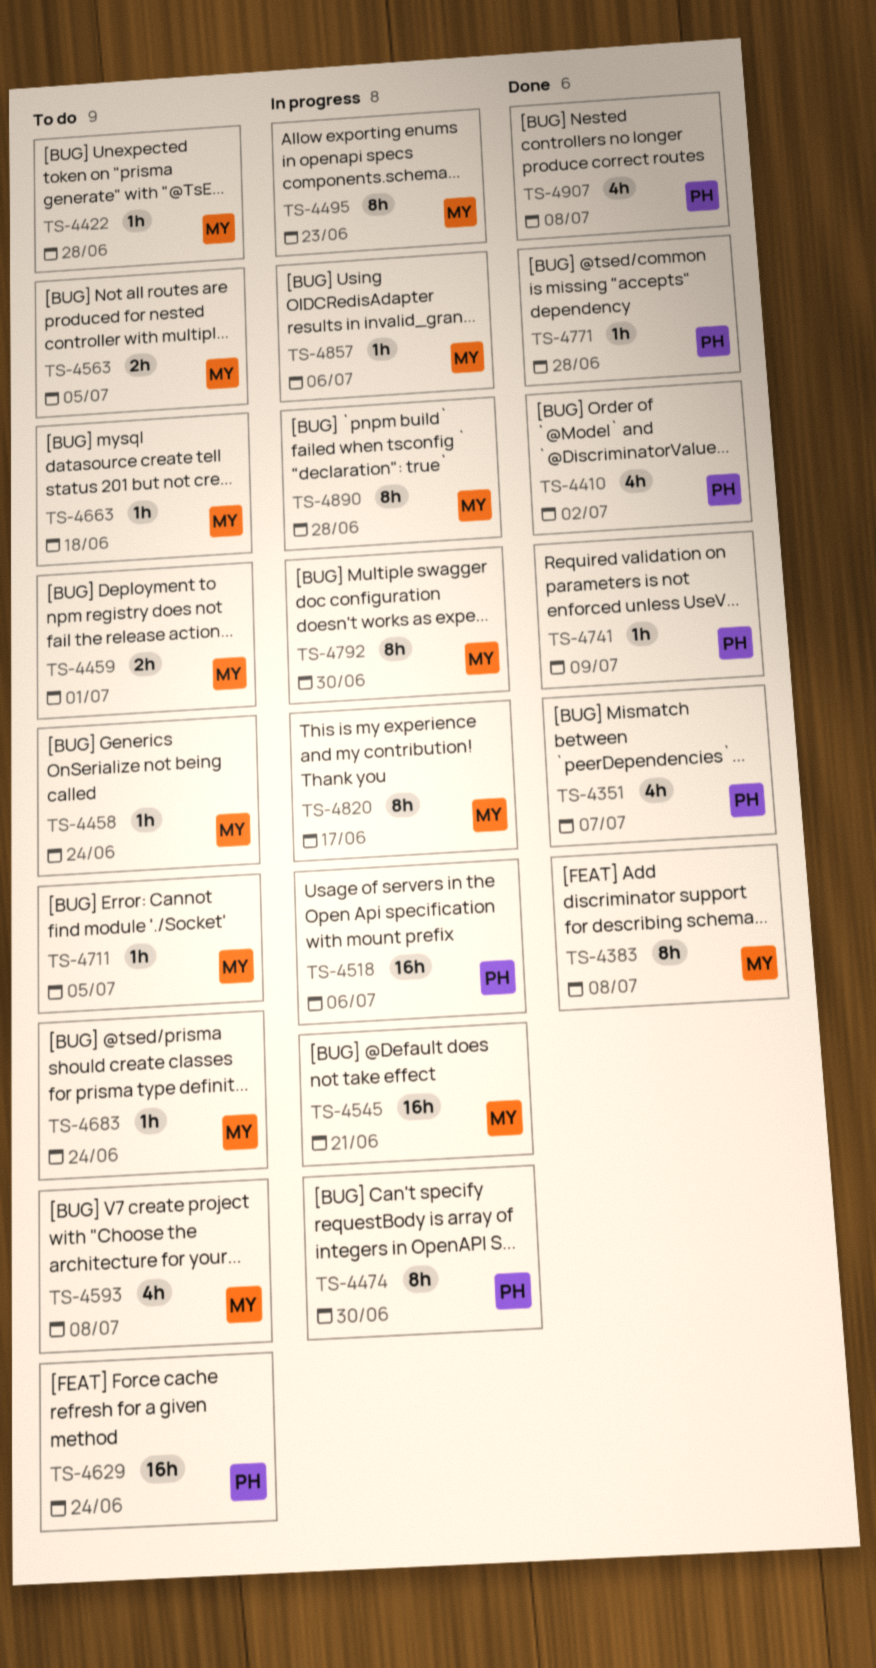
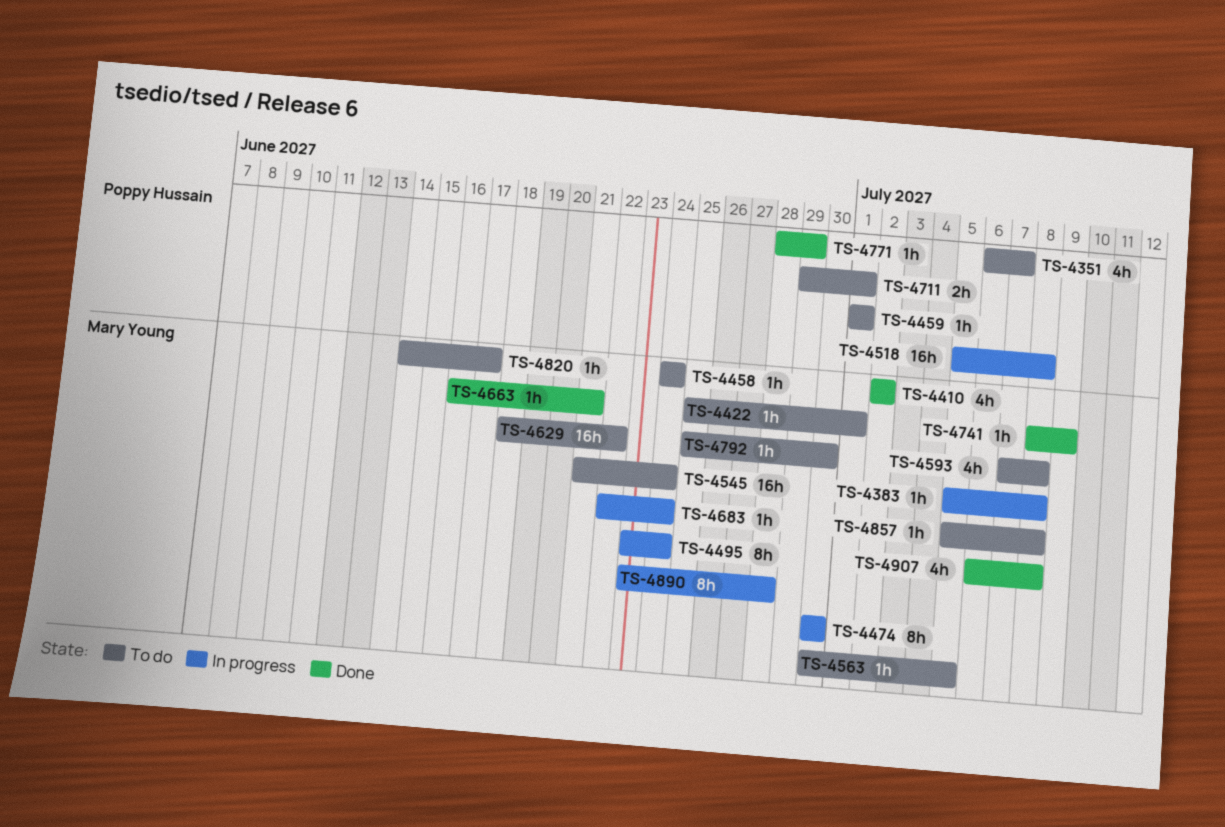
TS-4351, status: Done -> To do
TS-4383, status: Done -> In progress
TS-4383, estimate: 8h -> 1h
TS-4410, owner: Poppy Hussain -> Mary Young
TS-4422, due: Jun 28 -> Jul 1
TS-4459, owner: Mary Young -> Poppy Hussain
TS-4459, estimate: 2h -> 1h
TS-4474, owner: Poppy Hussain -> Mary Young
TS-4495, due: Jun 23 -> Jun 24
TS-4518, due: Jul 6 -> Jul 8
TS-4545, status: In progress -> To do
TS-4545, due: Jun 21 -> Jun 24
TS-4563, estimate: 2h -> 1h
TS-4629, owner: Poppy Hussain -> Mary Young
TS-4629, due: Jun 24 -> Jun 22
TS-4663, status: To do -> Done
TS-4663, due: Jun 18 -> Jun 21
TS-4683, status: To do -> In progress
TS-4711, owner: Mary Young -> Poppy Hussain
TS-4711, estimate: 1h -> 2h
TS-4711, due: Jul 5 -> Jul 1
TS-4741, owner: Poppy Hussain -> Mary Young
TS-4771, due: Jun 28 -> Jun 29
TS-4792, status: In progress -> To do
TS-4792, estimate: 8h -> 1h
TS-4820, status: In progress -> To do
TS-4820, estimate: 8h -> 1h
TS-4857, status: In progress -> To do
TS-4857, due: Jul 6 -> Jul 8
TS-4907, owner: Poppy Hussain -> Mary Young

